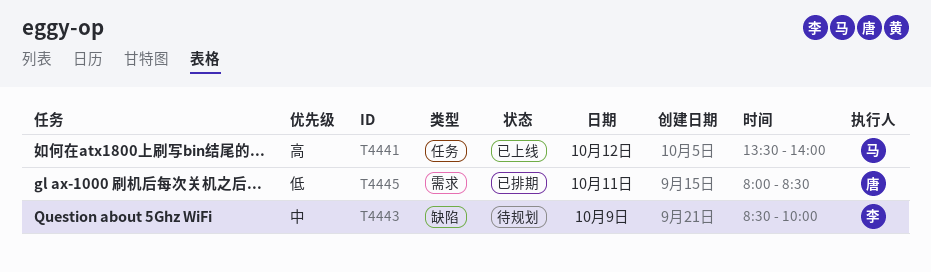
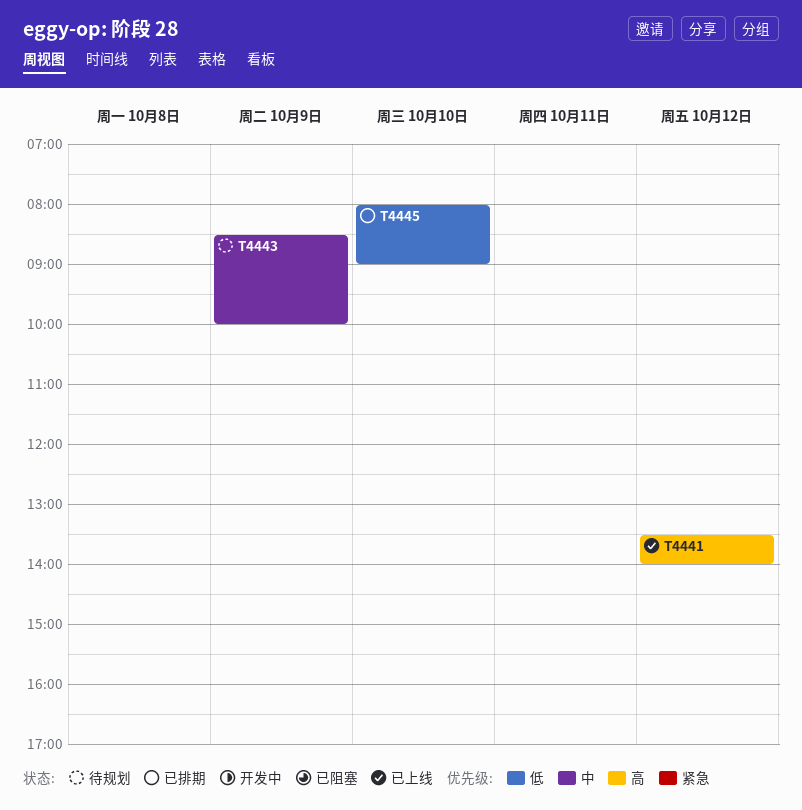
T4445, day: Oct 11 -> Oct 10
T4445, ends: 08:30 -> 09:00

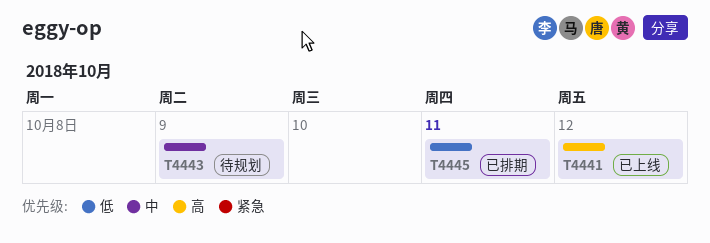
T4445, day: Oct 10 -> Oct 11

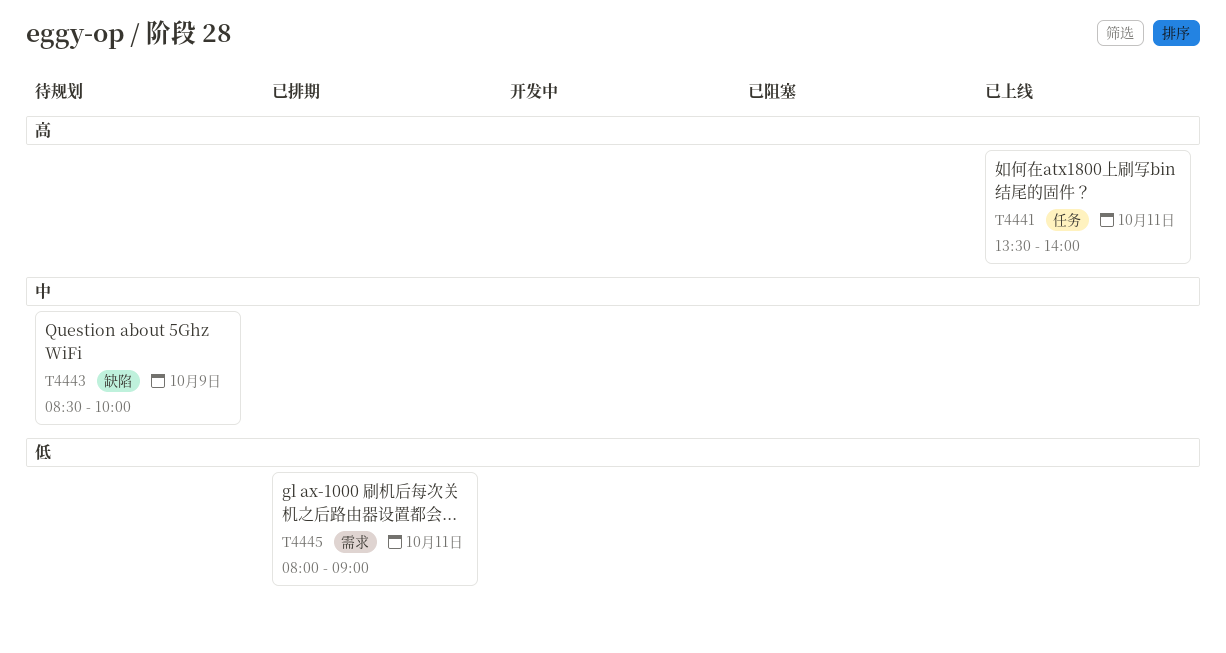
T4441, day: Oct 12 -> Oct 11

